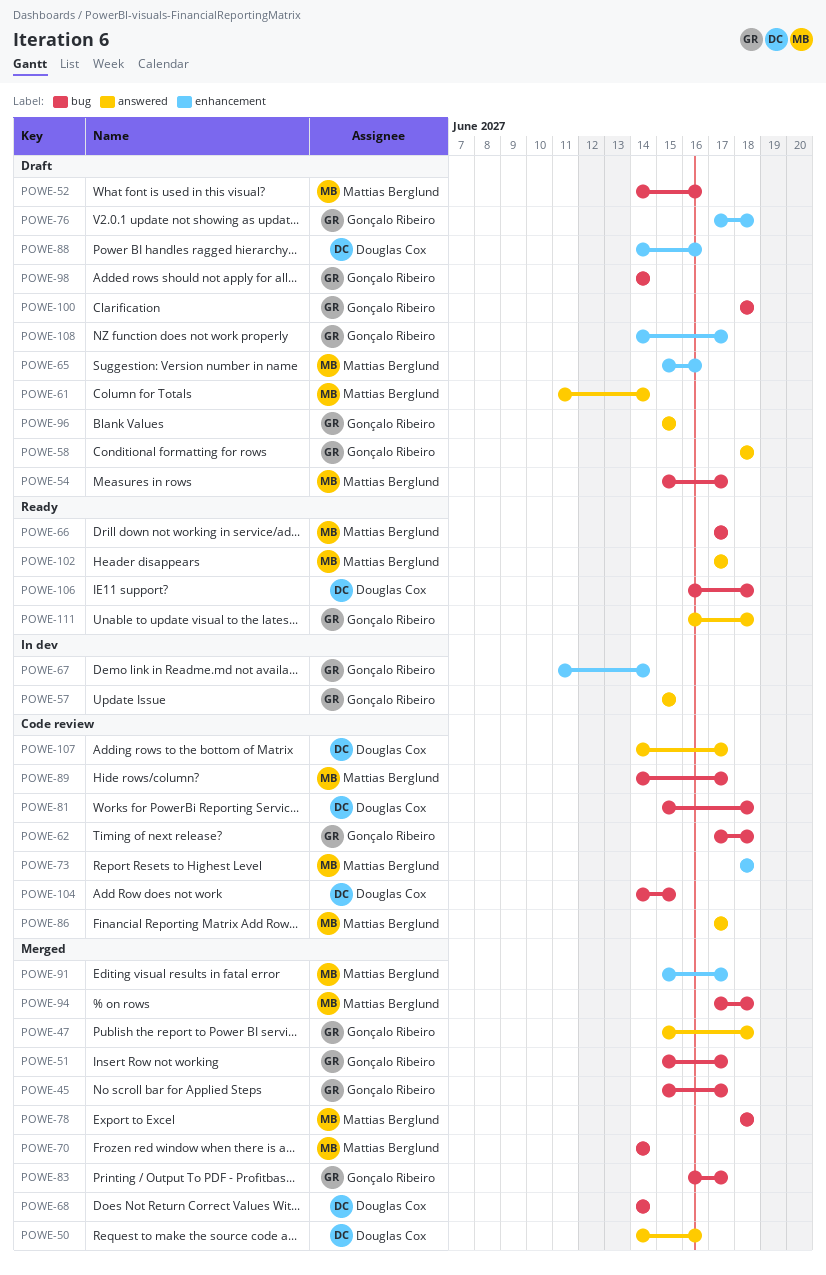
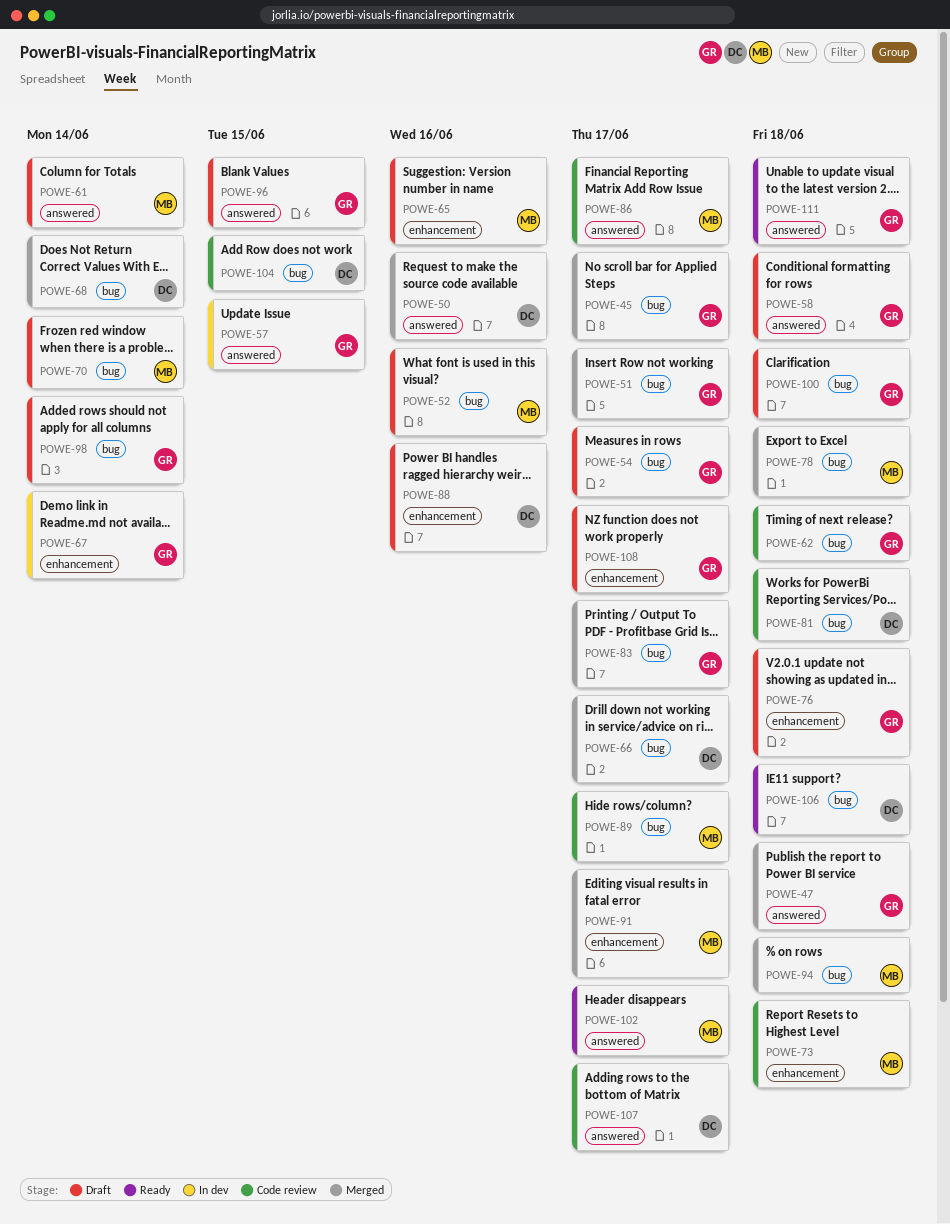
POWE-54, owner: Mattias Berglund -> Gonçalo Ribeiro
POWE-66, status: Ready -> Merged
POWE-66, owner: Mattias Berglund -> Douglas Cox
POWE-70, status: Merged -> Draft

